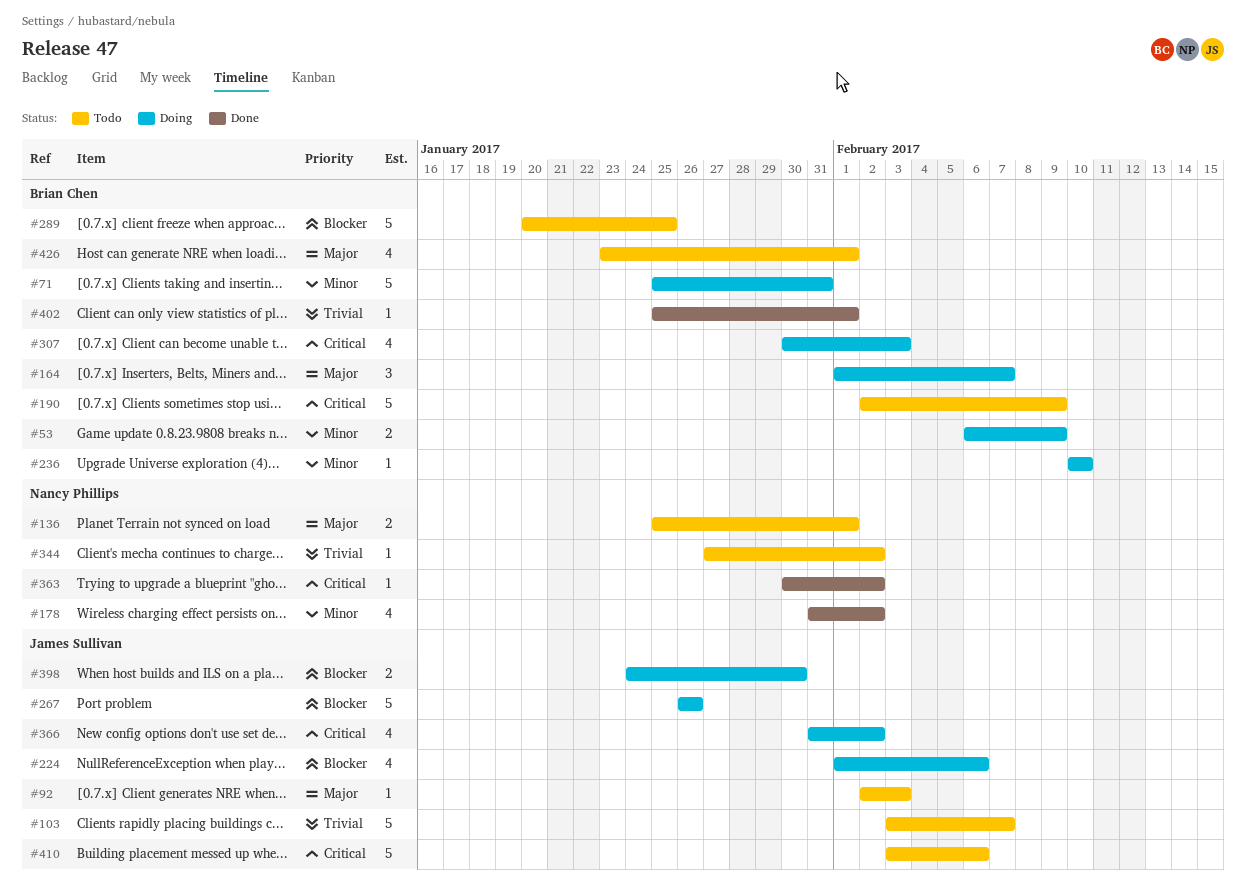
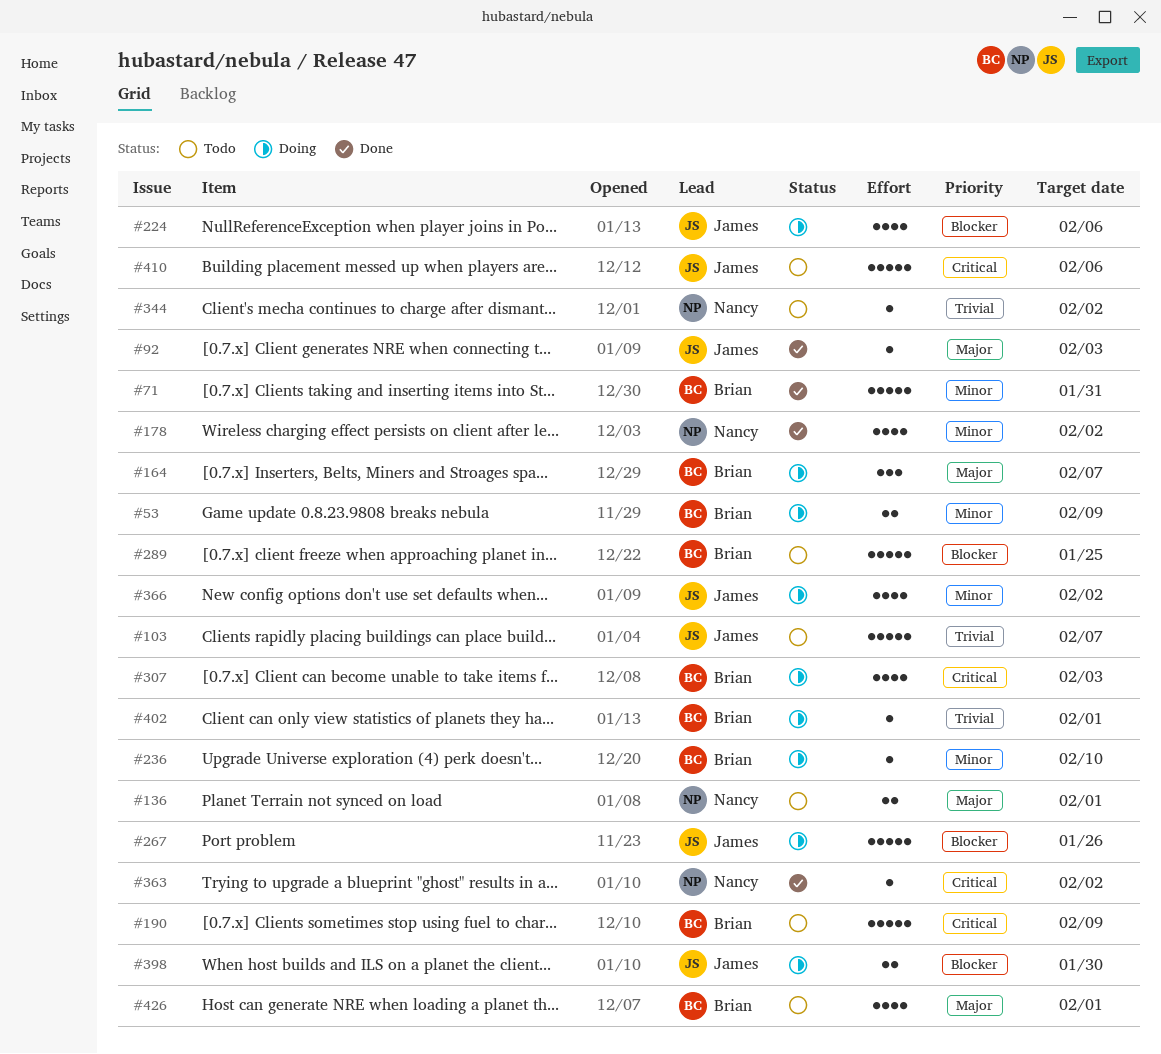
#71, status: Doing -> Done
#92, status: Todo -> Done
#366, priority: Critical -> Minor
#402, status: Done -> Doing

